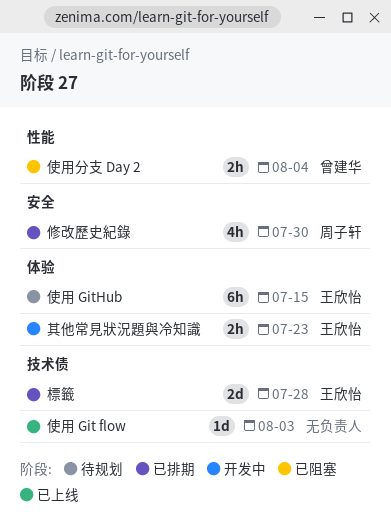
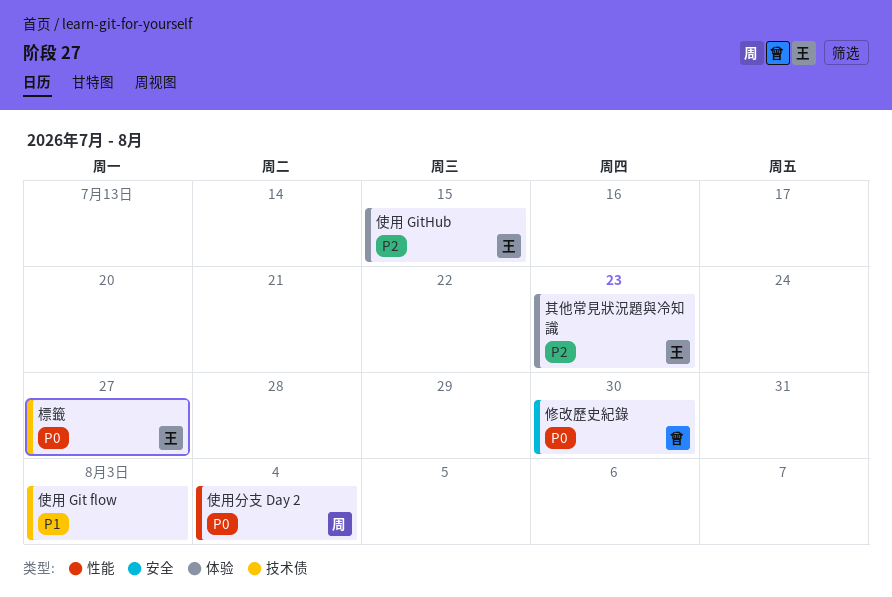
使用分支 Day 2, owner: 曾建华 -> 周子轩
修改歷史紀錄, owner: 周子轩 -> 曾建华
標籤, due: Jul 28 -> Jul 27

